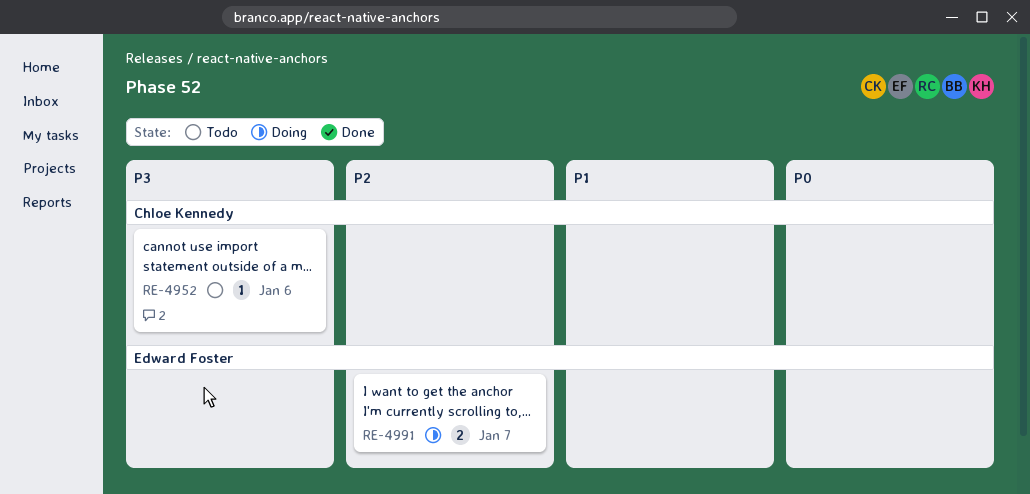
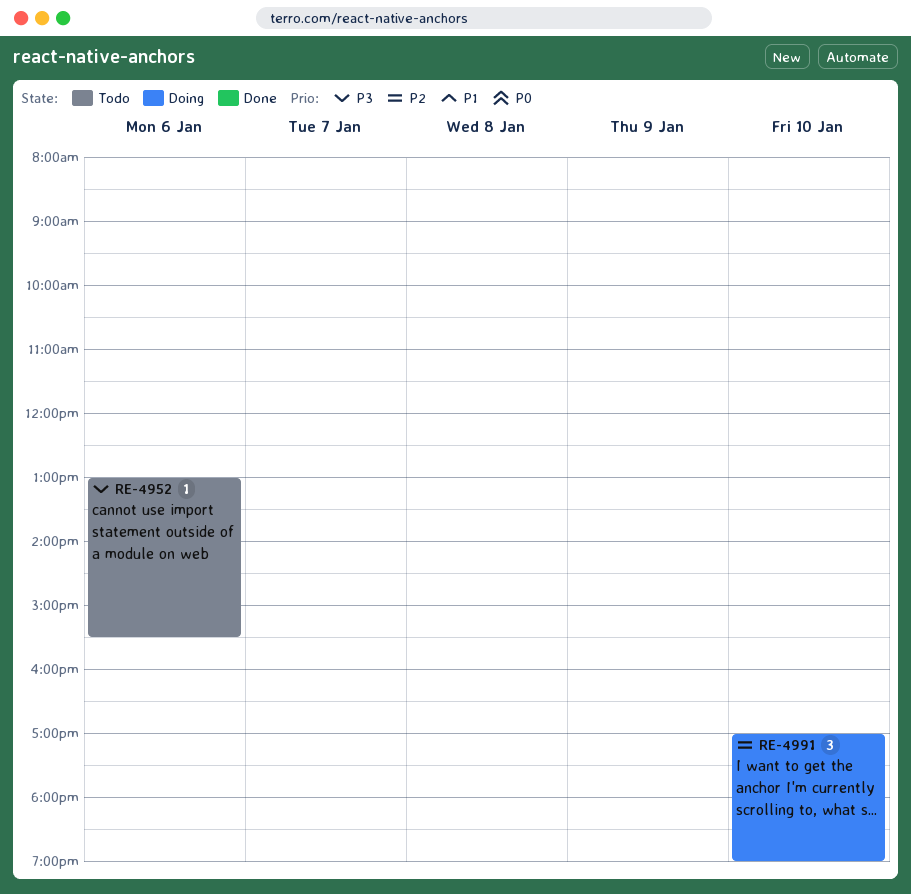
RE-4991, estimate: 2 -> 3
RE-4991, day: Jan 7 -> Jan 10

